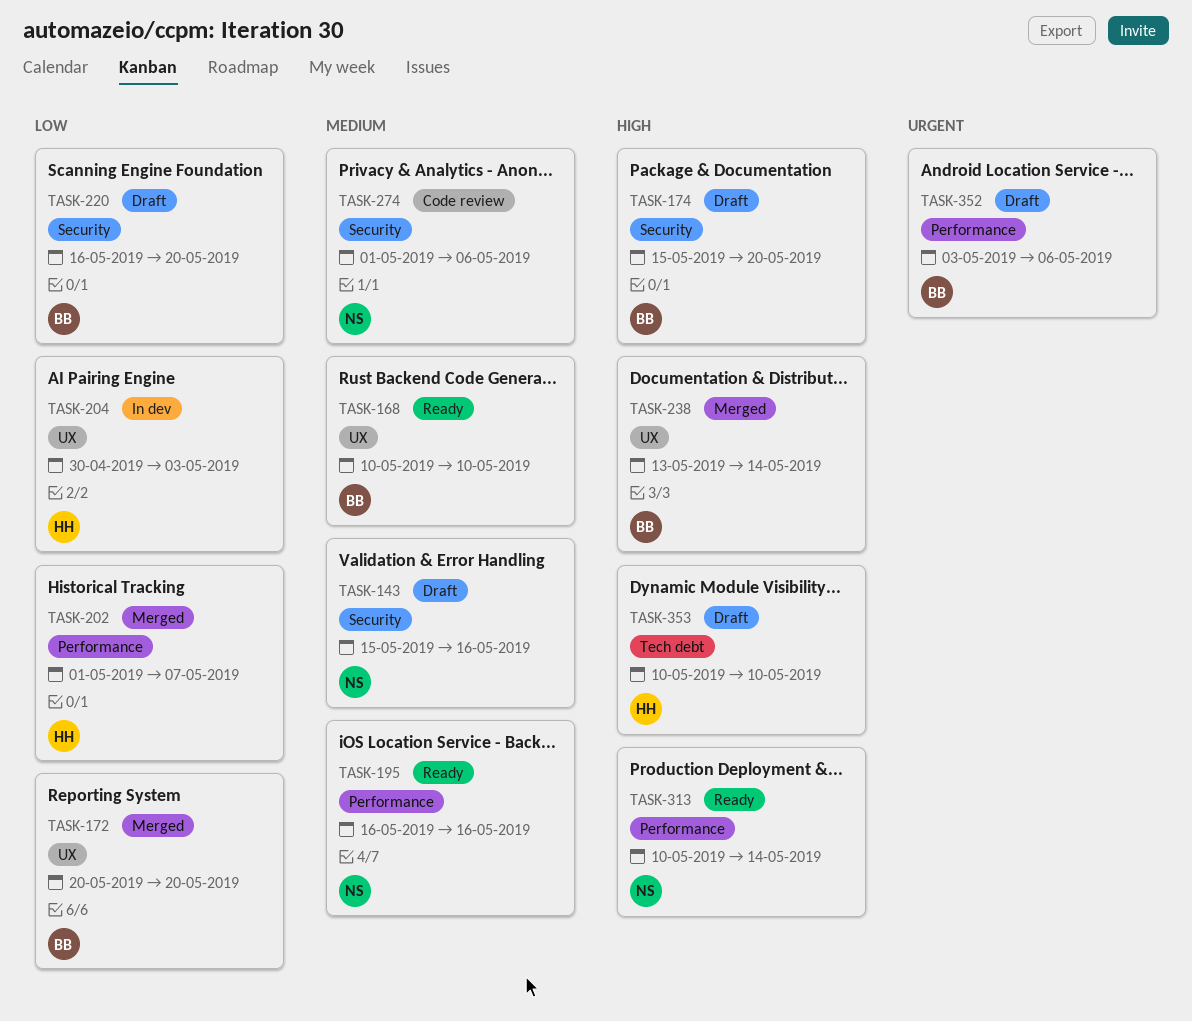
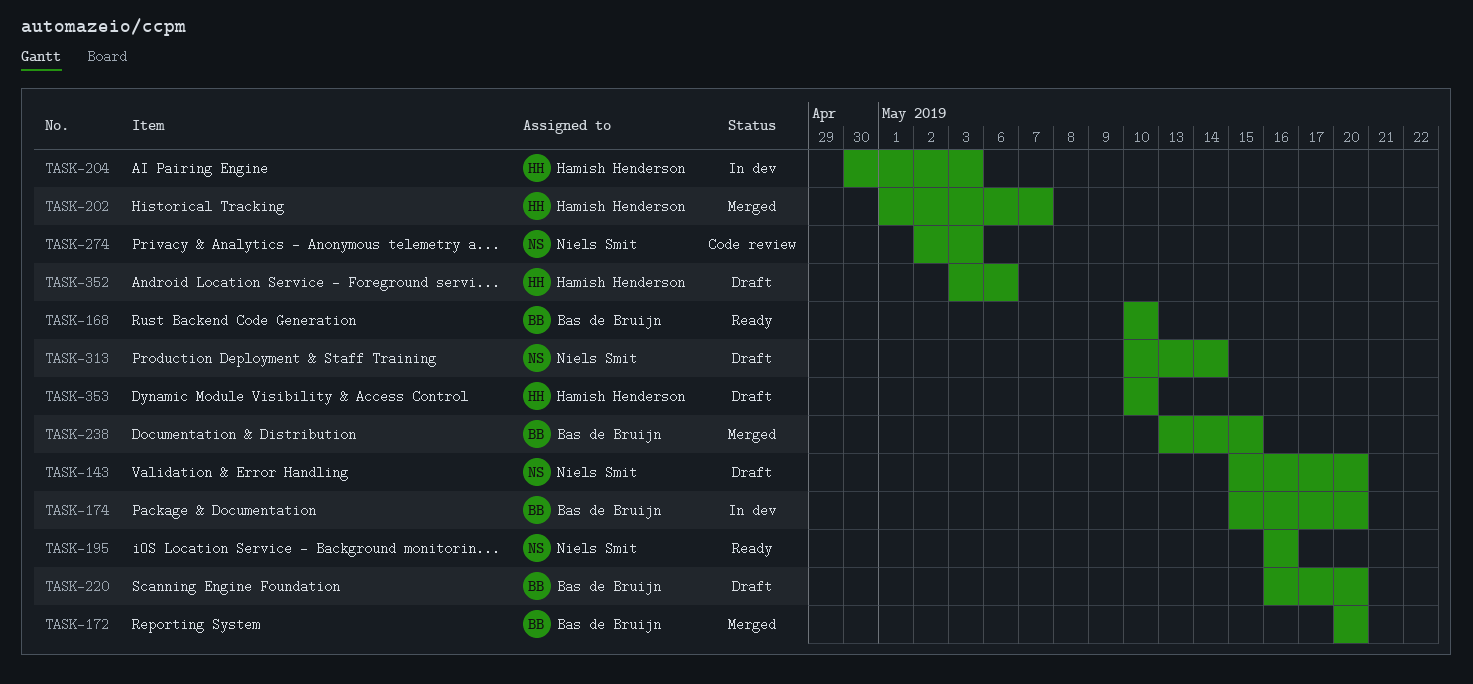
TASK-143, due: May 16 -> May 20
TASK-174, status: Draft -> In dev
TASK-238, due: May 14 -> May 15
TASK-274, start: May 1 -> May 2
TASK-274, due: May 6 -> May 3
TASK-313, status: Ready -> Draft
TASK-352, owner: Bas de Bruijn -> Hamish Henderson

